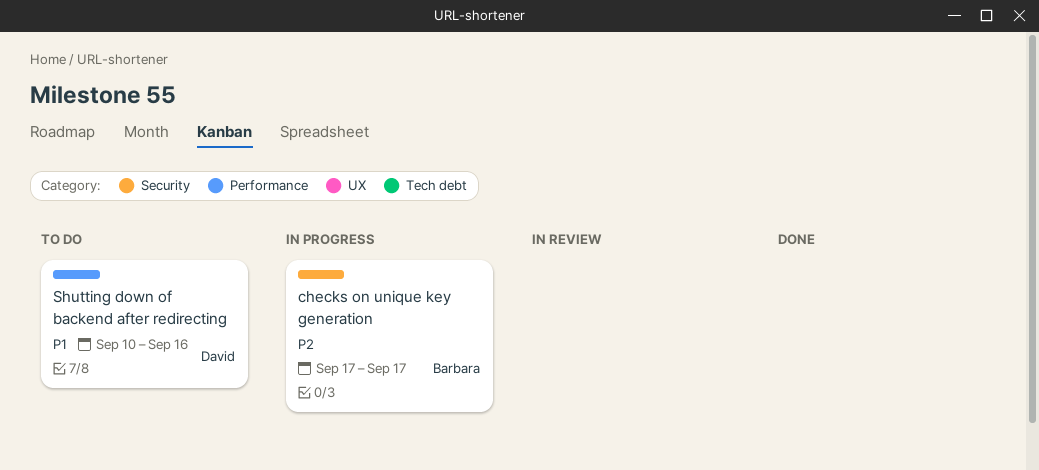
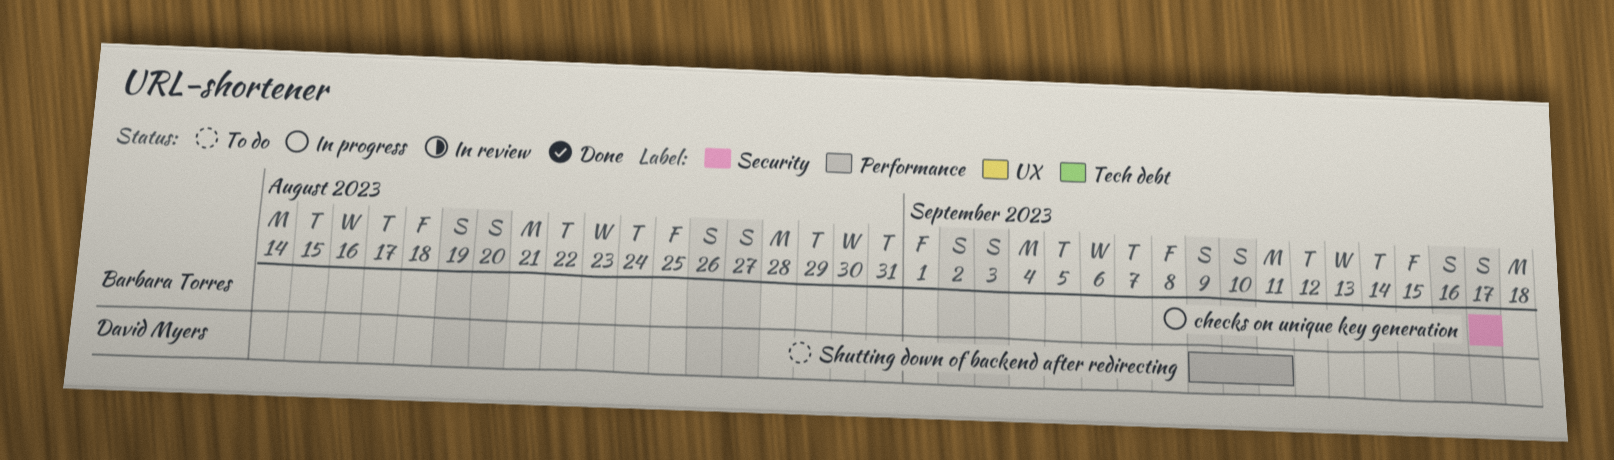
Shutting down of backend after redirecting, start: Sep 10 -> Sep 9
Shutting down of backend after redirecting, due: Sep 16 -> Sep 11

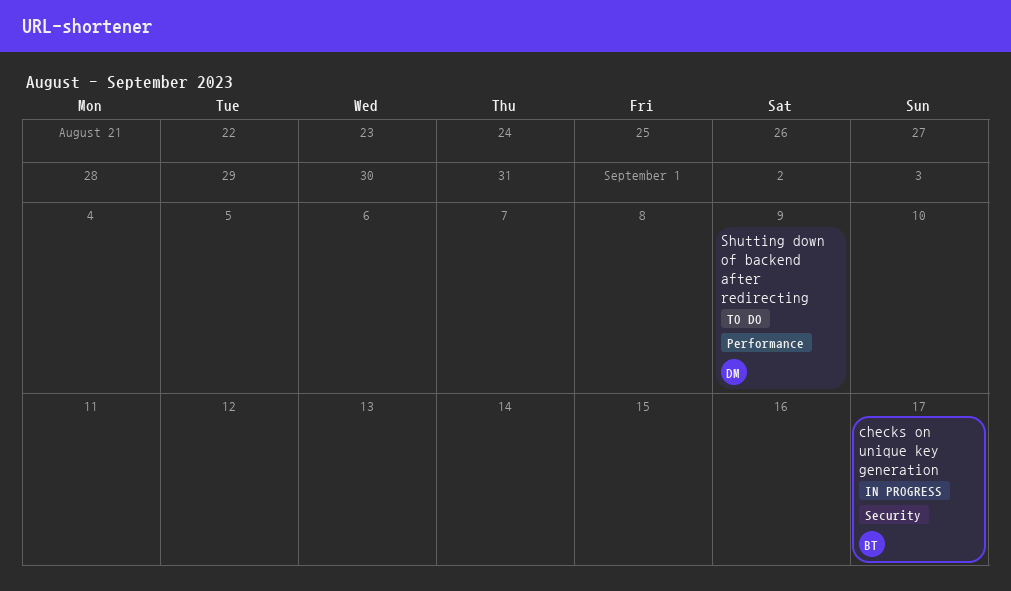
Shutting down of backend after redirecting, due: Sep 11 -> Sep 9

